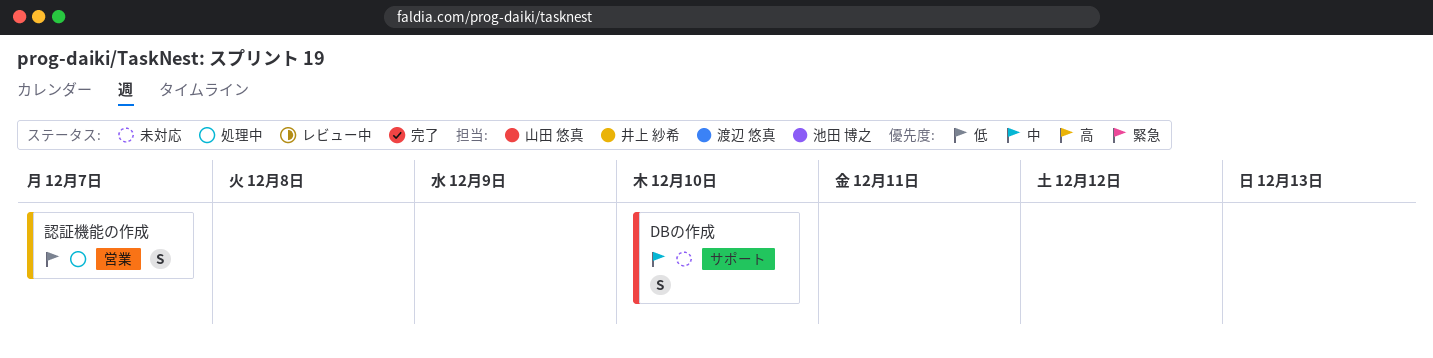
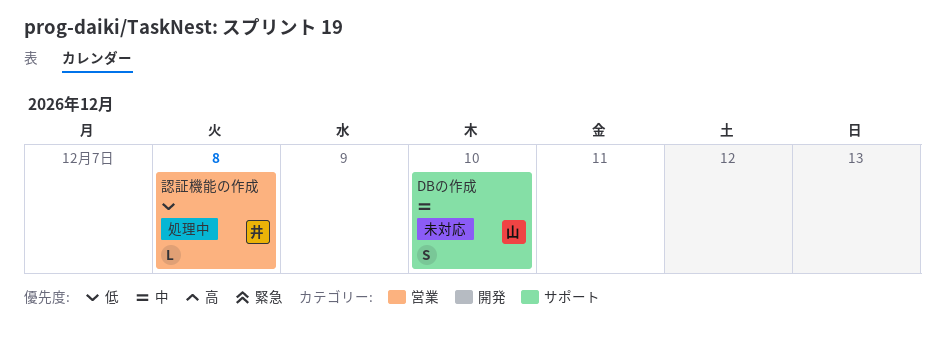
認証機能の作成, estimate: S -> L
認証機能の作成, due: Dec 7 -> Dec 8

